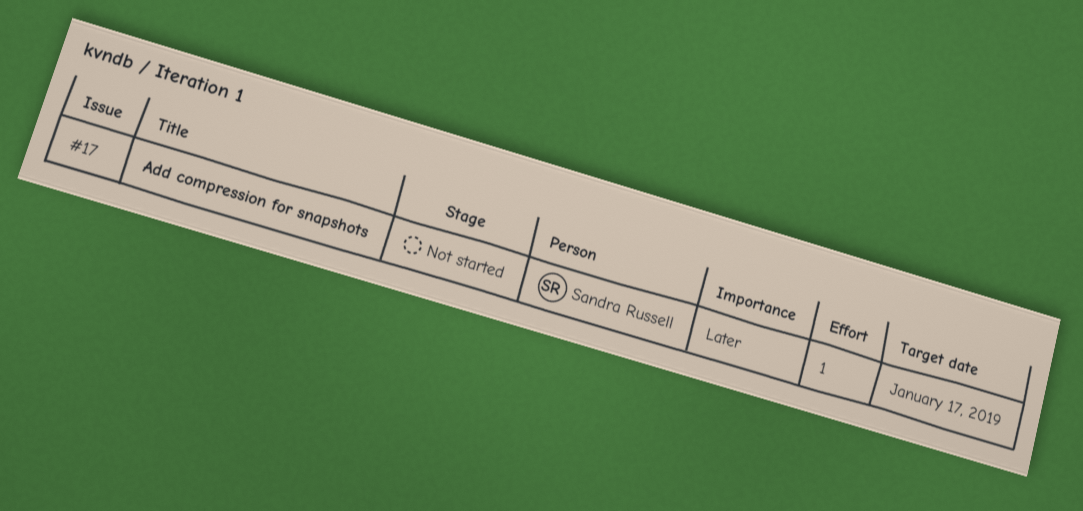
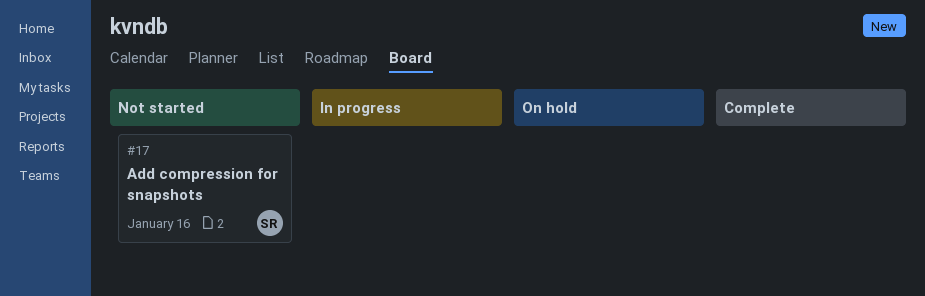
#17, due: Jan 17 -> Jan 16

